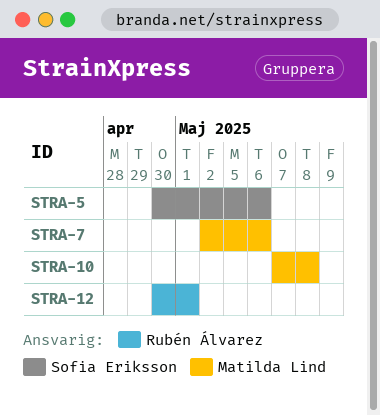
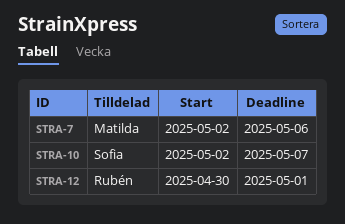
STRA-5: present -> none
STRA-10, owner: Matilda Lind -> Sofia Eriksson
STRA-10, start: May 7 -> May 2
STRA-10, due: May 8 -> May 7

